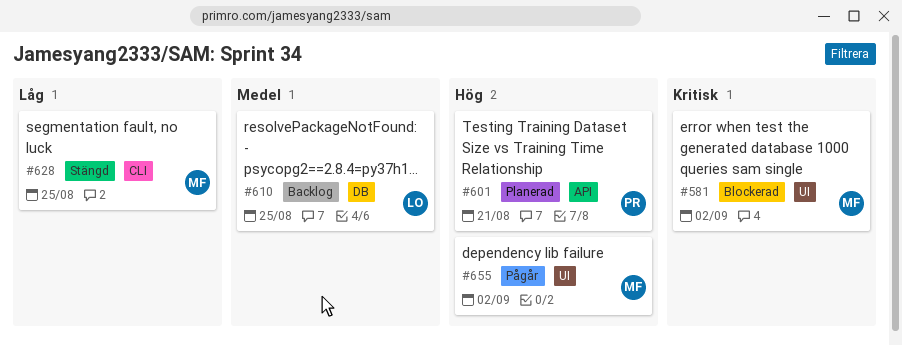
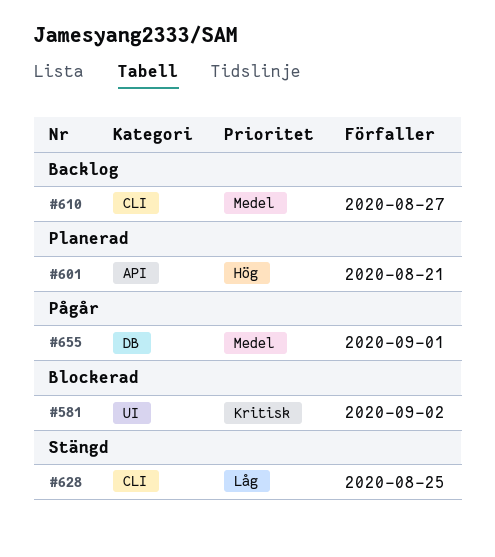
#610, label: DB -> CLI
#610, due: Aug 25 -> Aug 27
#655, priority: Hög -> Medel
#655, label: UI -> DB
#655, due: Sep 2 -> Sep 1

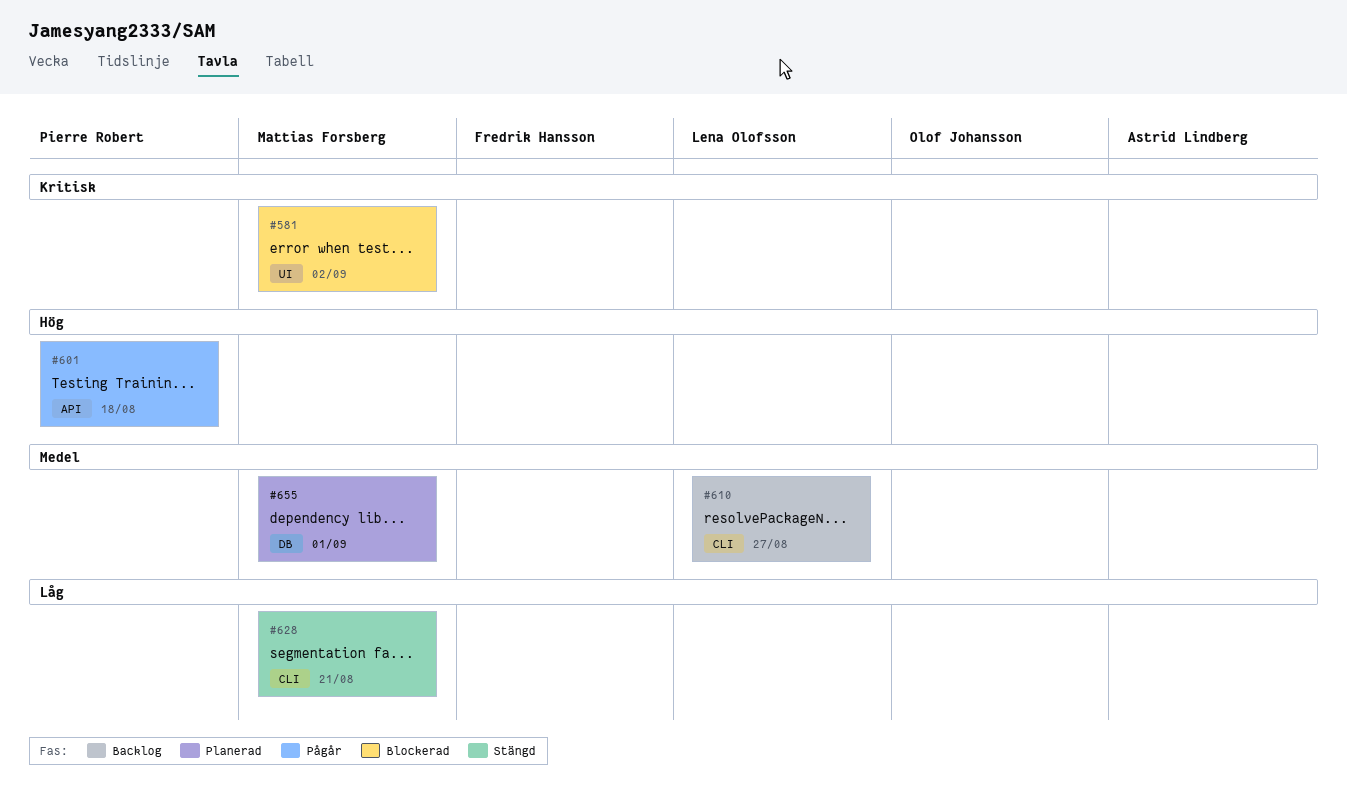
#601, status: Planerad -> Pågår
#601, due: Aug 21 -> Aug 18
#628, due: Aug 25 -> Aug 21
#655, status: Pågår -> Planerad

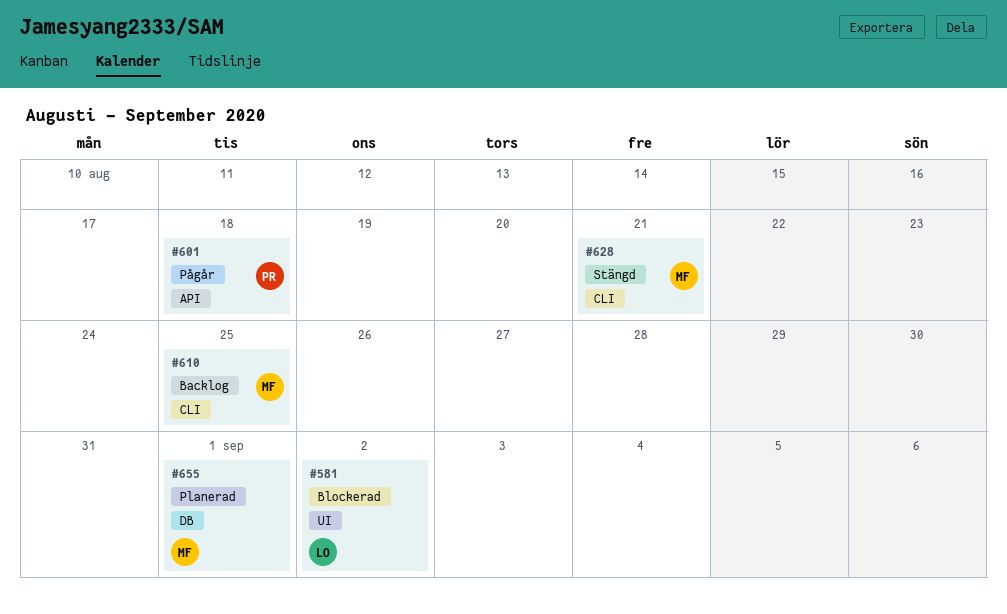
#581, owner: Mattias Forsberg -> Lena Olofsson
#610, owner: Lena Olofsson -> Mattias Forsberg
#610, due: Aug 27 -> Aug 25

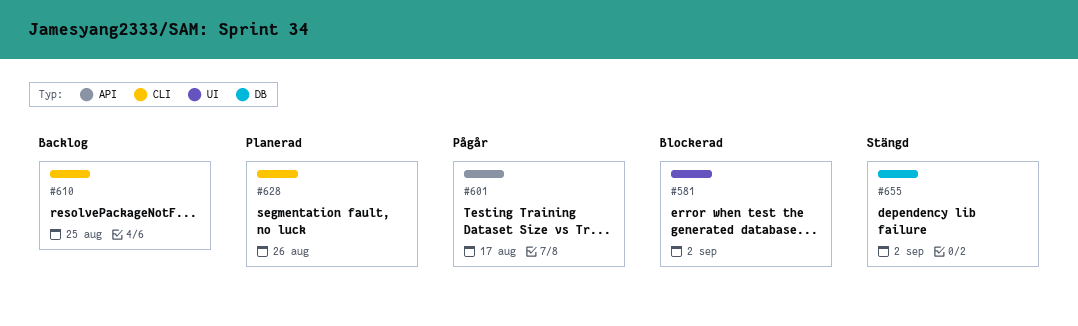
#601, due: Aug 18 -> Aug 17
#628, status: Stängd -> Planerad
#628, due: Aug 21 -> Aug 26
#655, status: Planerad -> Stängd
#655, due: Sep 1 -> Sep 2

